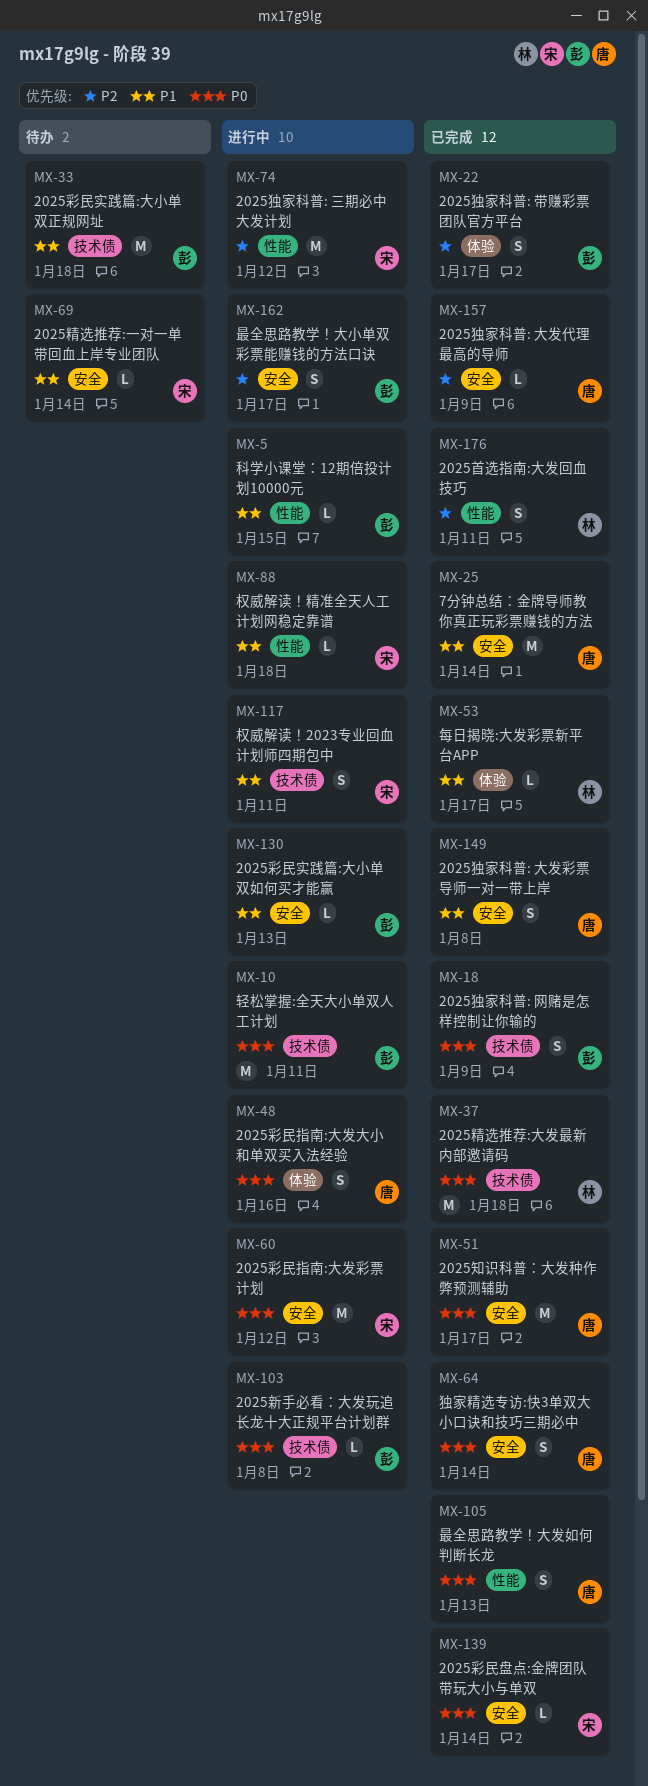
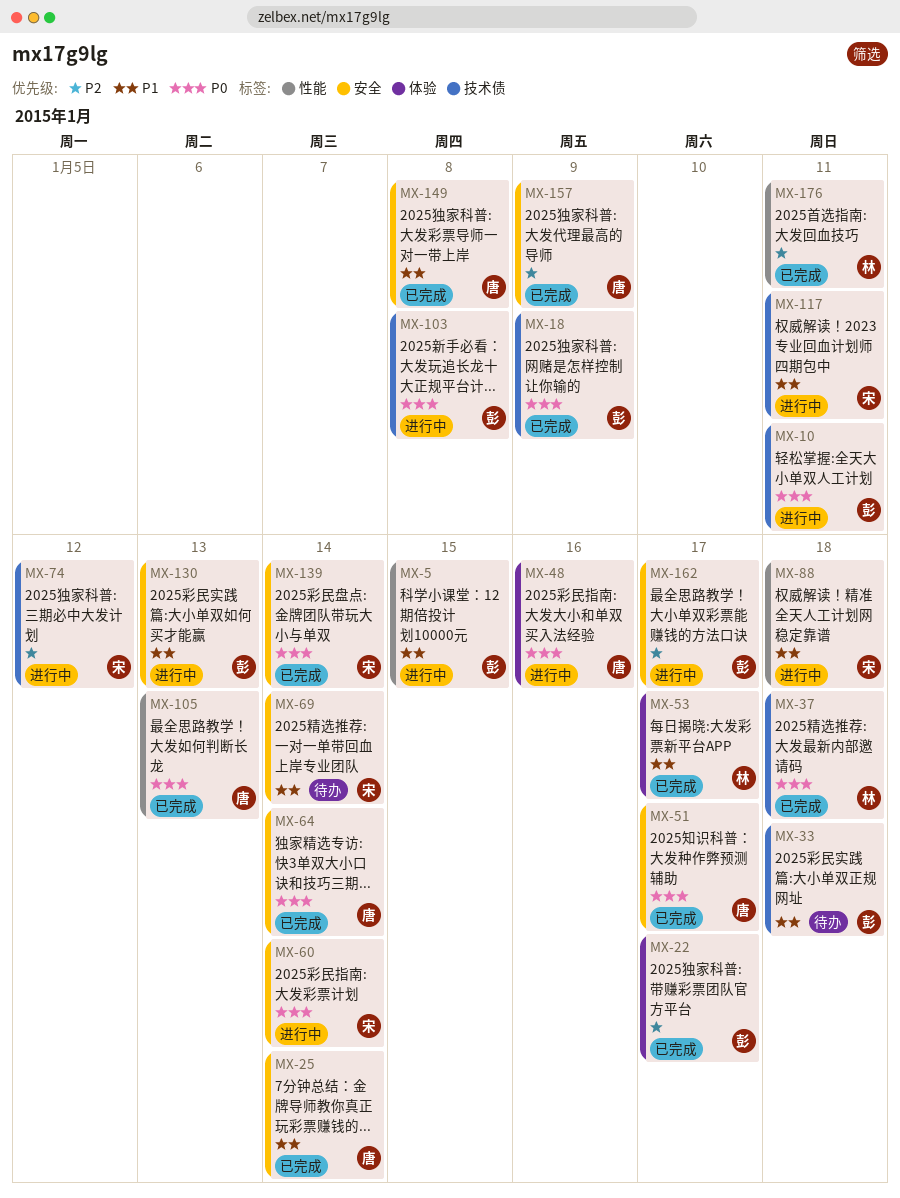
MX-60, due: Jan 12 -> Jan 14
MX-74, label: 性能 -> 技术债

